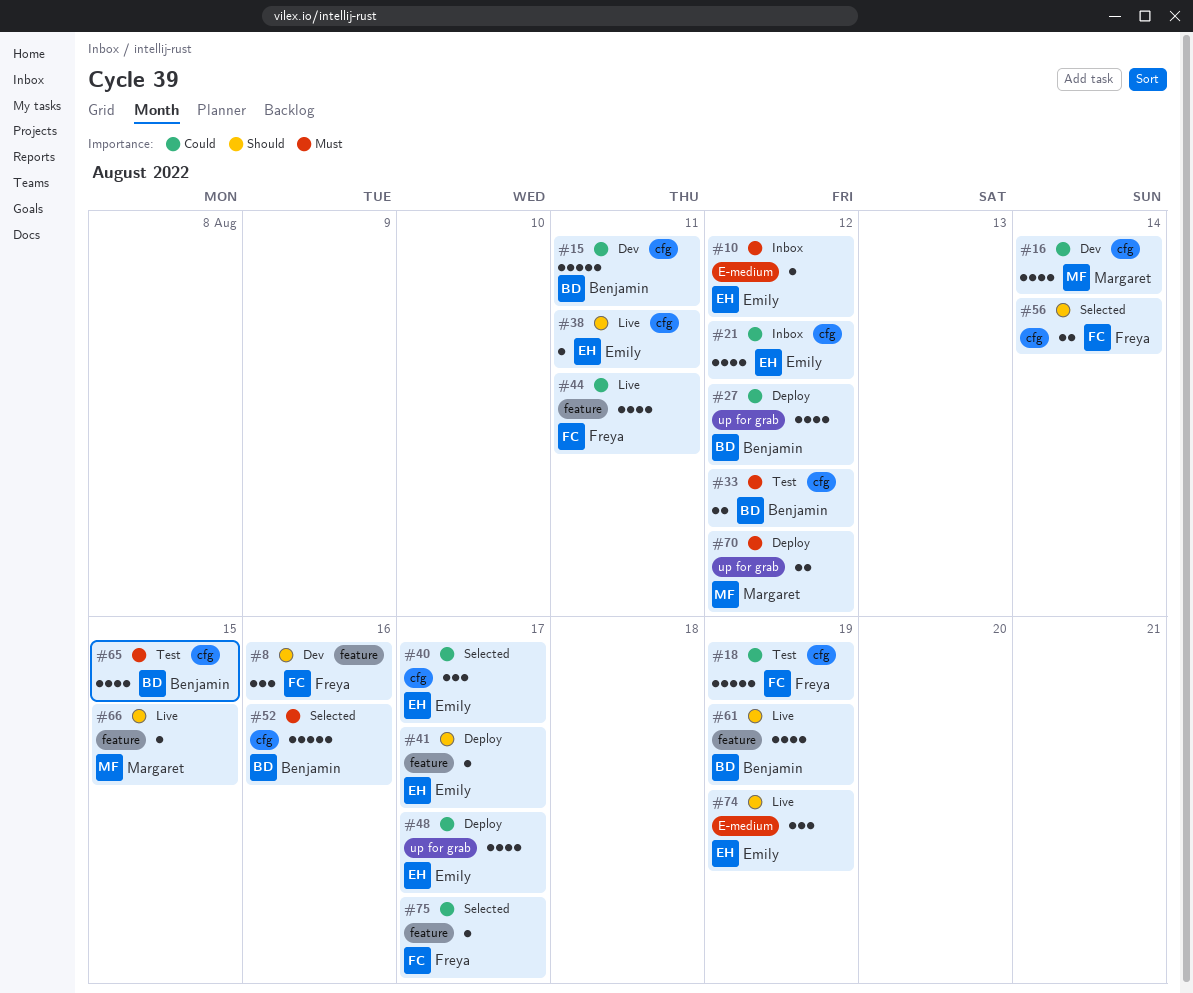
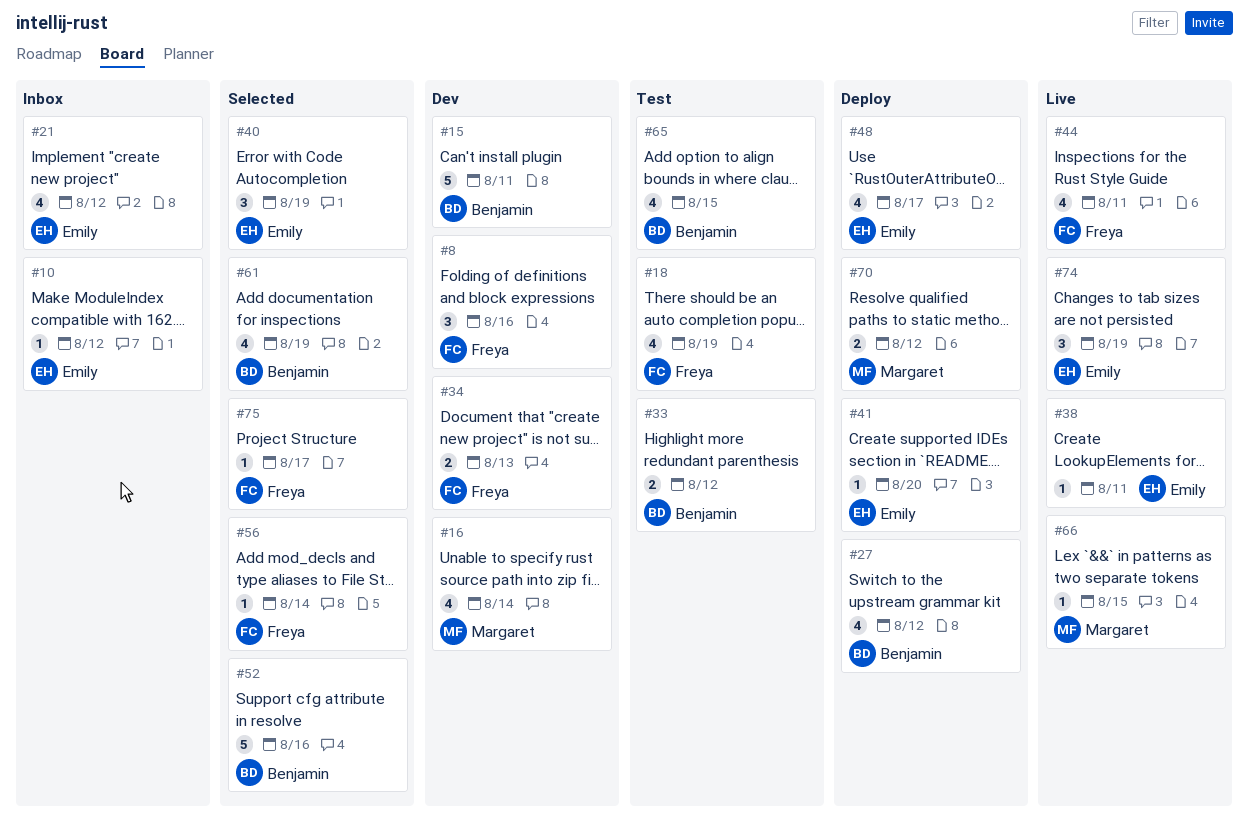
#18, estimate: 5 -> 4
#34: none -> present
#40, due: Aug 17 -> Aug 19
#41, due: Aug 17 -> Aug 20
#56, estimate: 2 -> 1
#61, status: Live -> Selected

